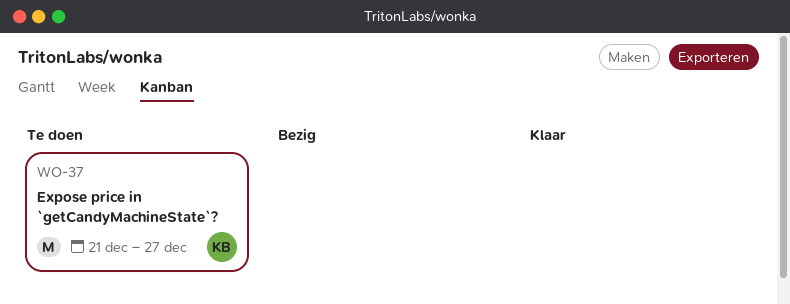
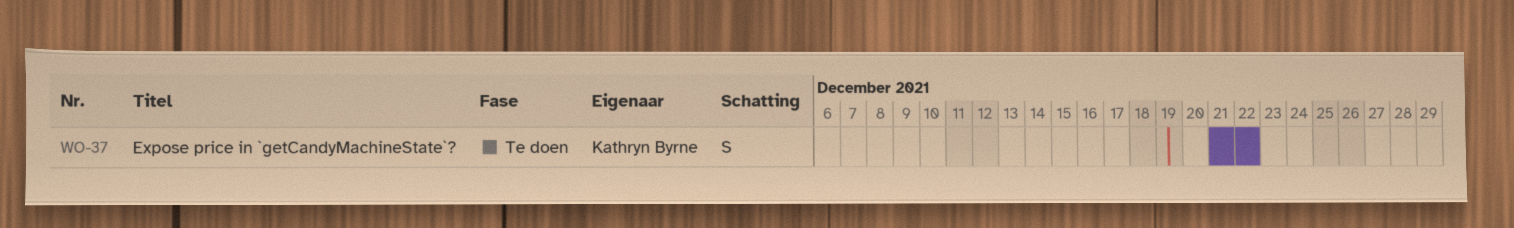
WO-37, estimate: M -> S
WO-37, due: Dec 27 -> Dec 22

